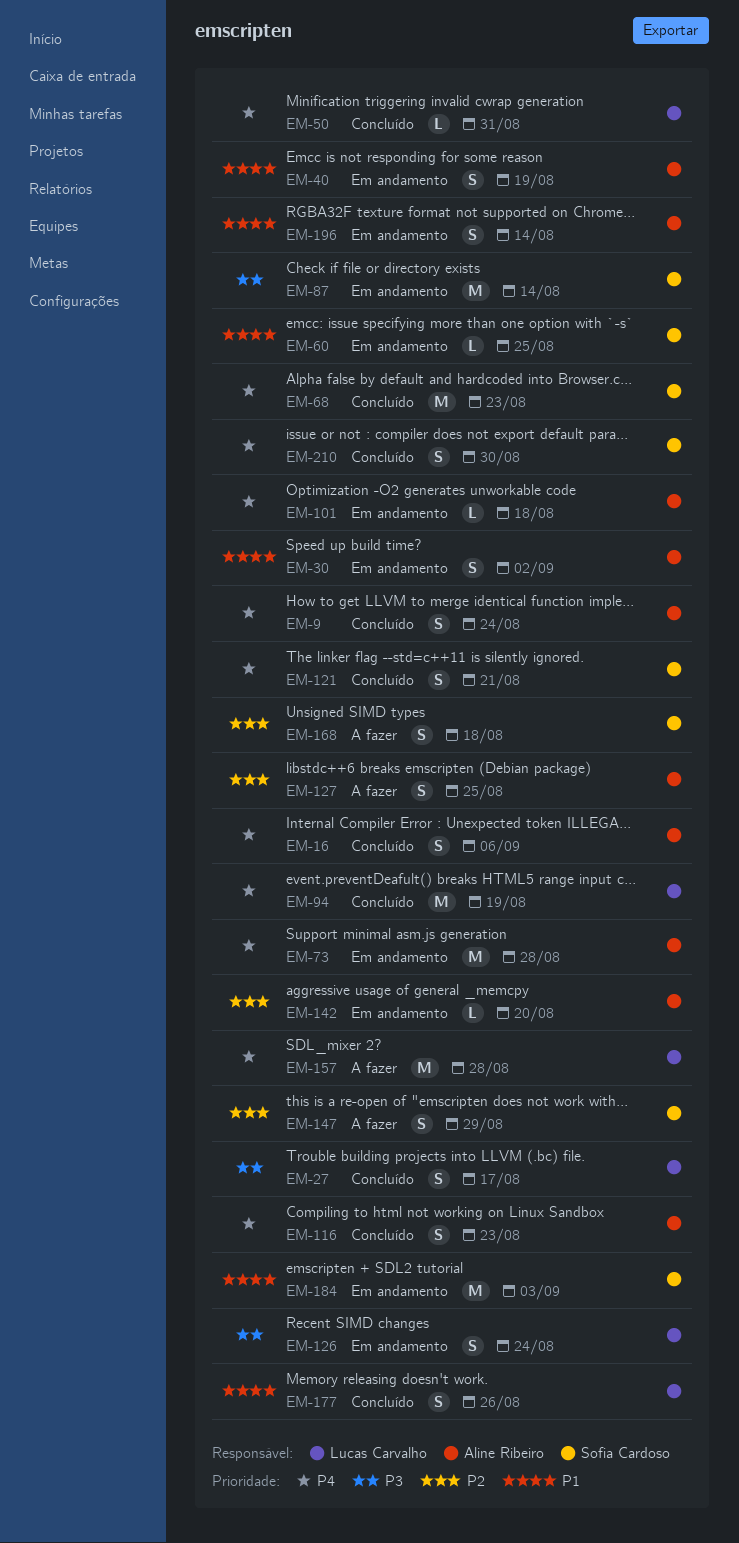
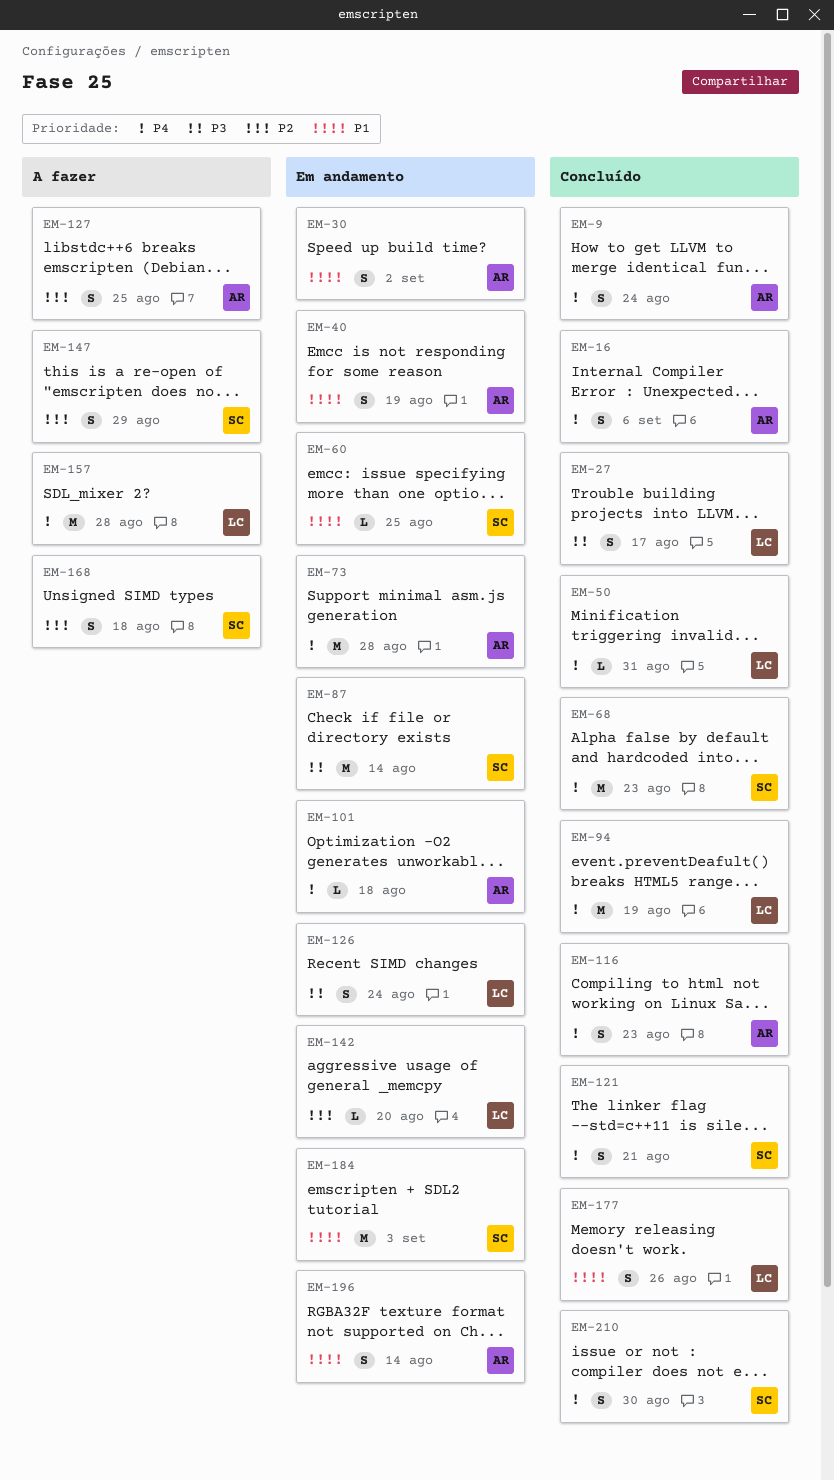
EM-142, owner: Aline Ribeiro -> Lucas Carvalho

